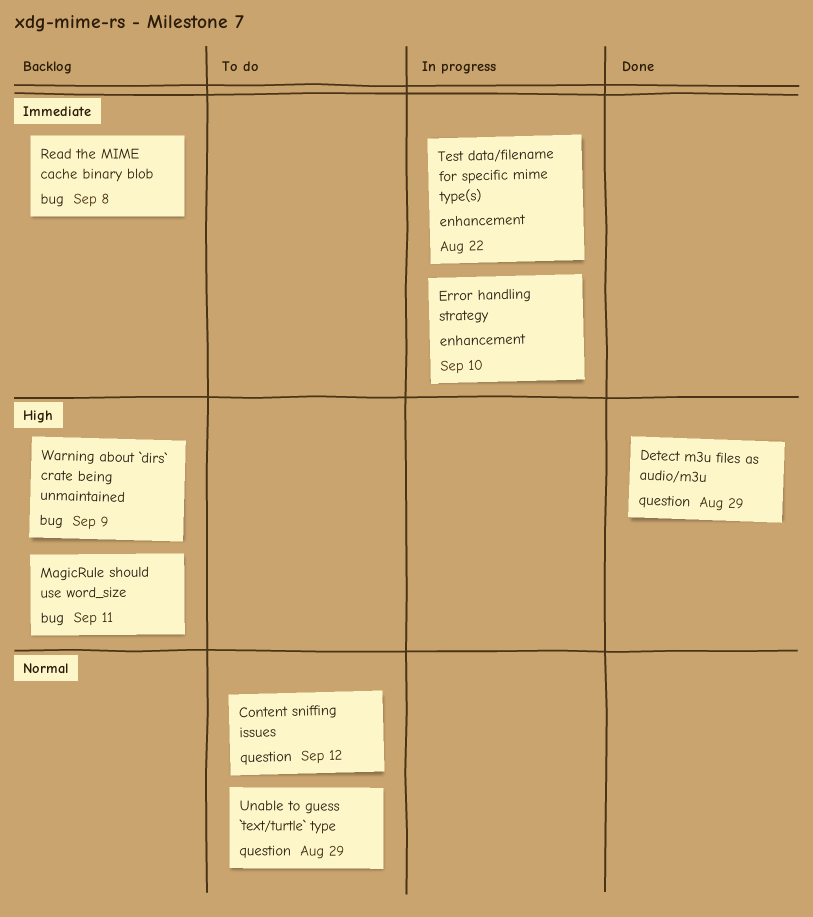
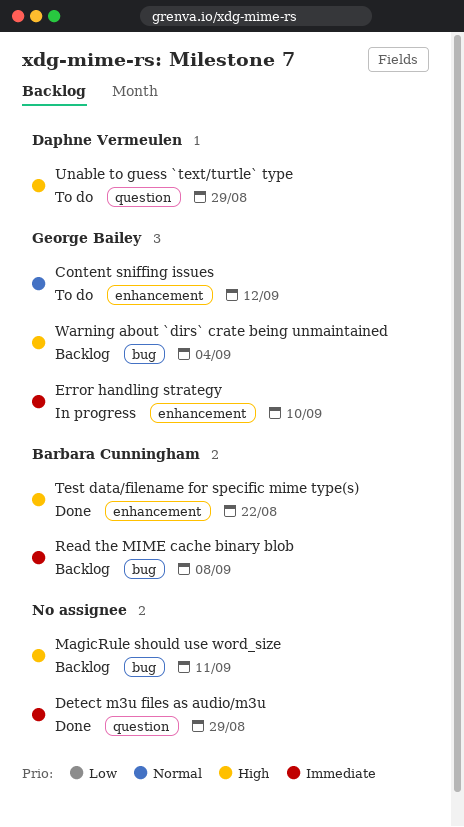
Content sniffing issues, label: question -> enhancement
Detect m3u files as audio/m3u, priority: High -> Immediate
Test data/filename for specific mime type(s), status: In progress -> Done
Test data/filename for specific mime type(s), priority: Immediate -> High
Unable to guess `text/turtle` type, priority: Normal -> High
Warning about `dirs` crate being unmaintained, due: Sep 9 -> Sep 4

